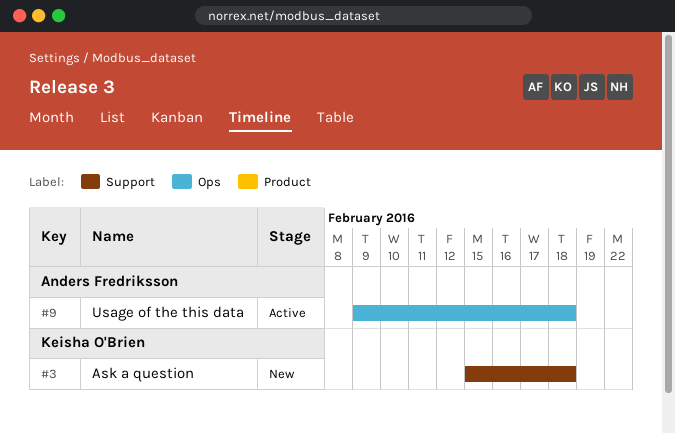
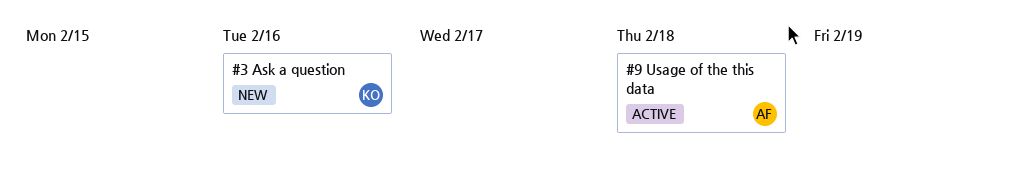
#3, due: Feb 18 -> Feb 16

